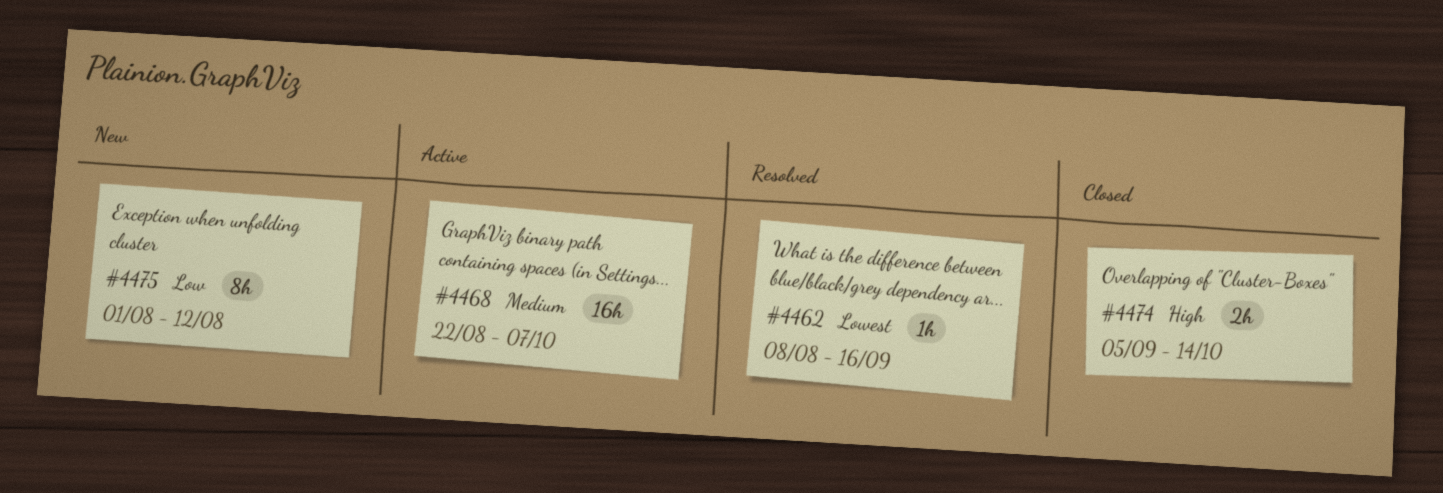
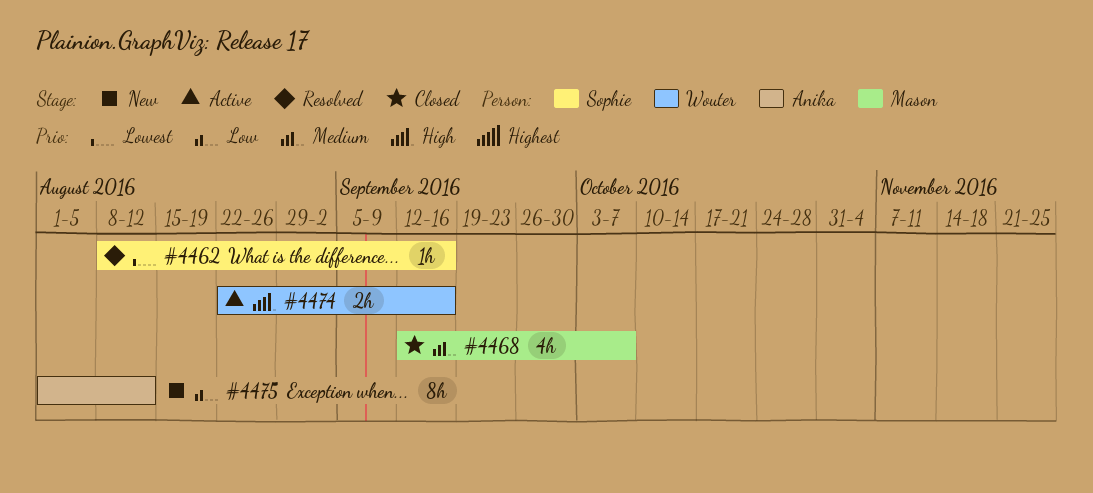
#4468, status: Active -> Closed
#4468, estimate: 16h -> 4h
#4468, start: Aug 22 -> Sep 12
#4474, status: Closed -> Active
#4474, start: Sep 5 -> Aug 22
#4474, due: Oct 14 -> Sep 16

